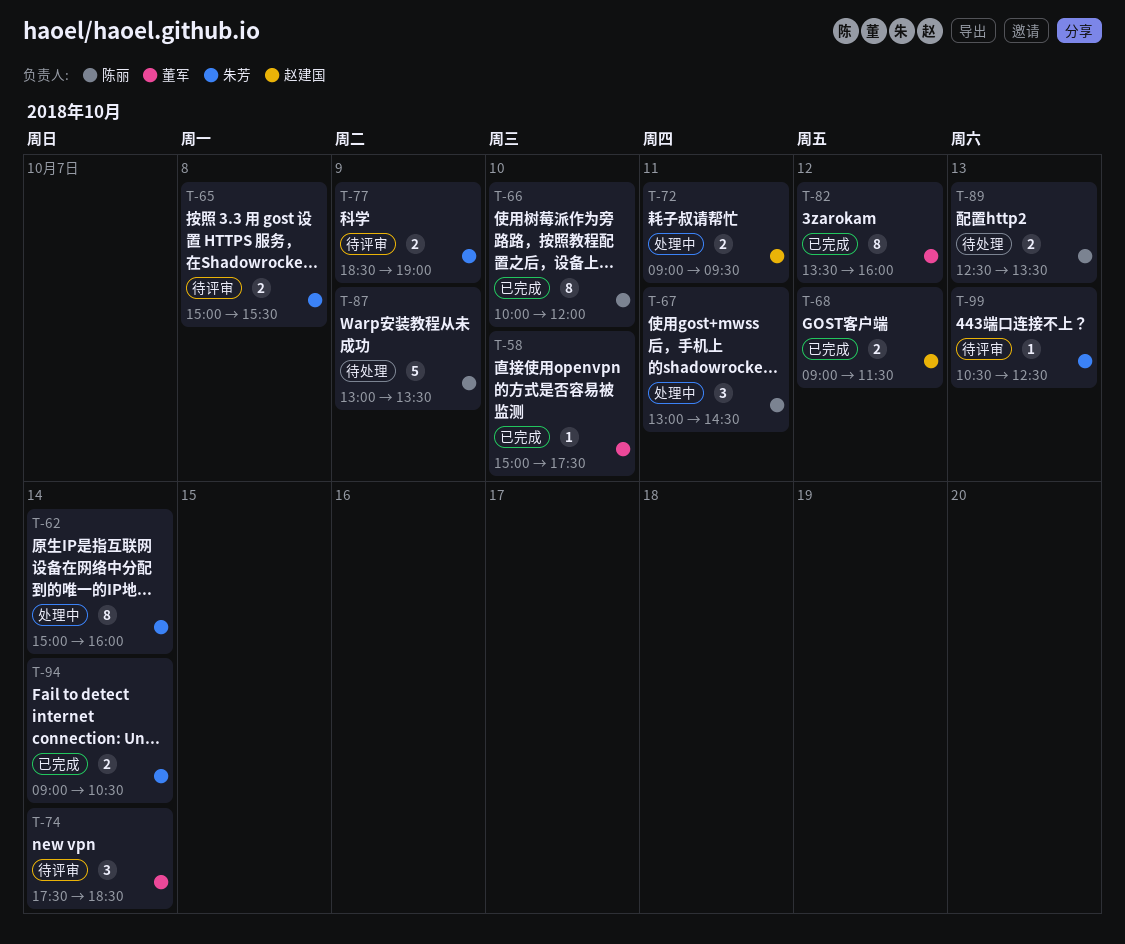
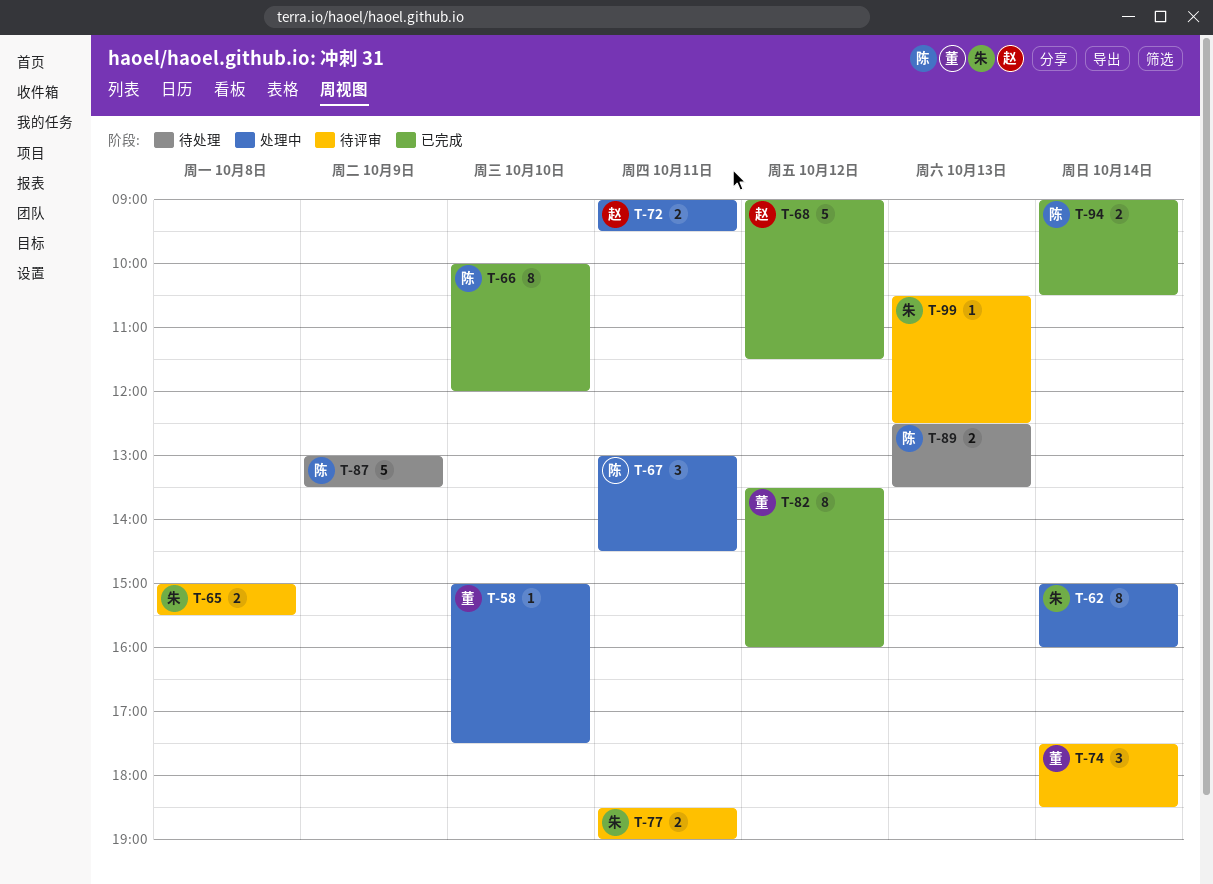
T-58, status: 已完成 -> 处理中
T-68, estimate: 2 -> 5
T-77, day: Oct 9 -> Oct 11
T-94, owner: 朱芳 -> 陈丽

